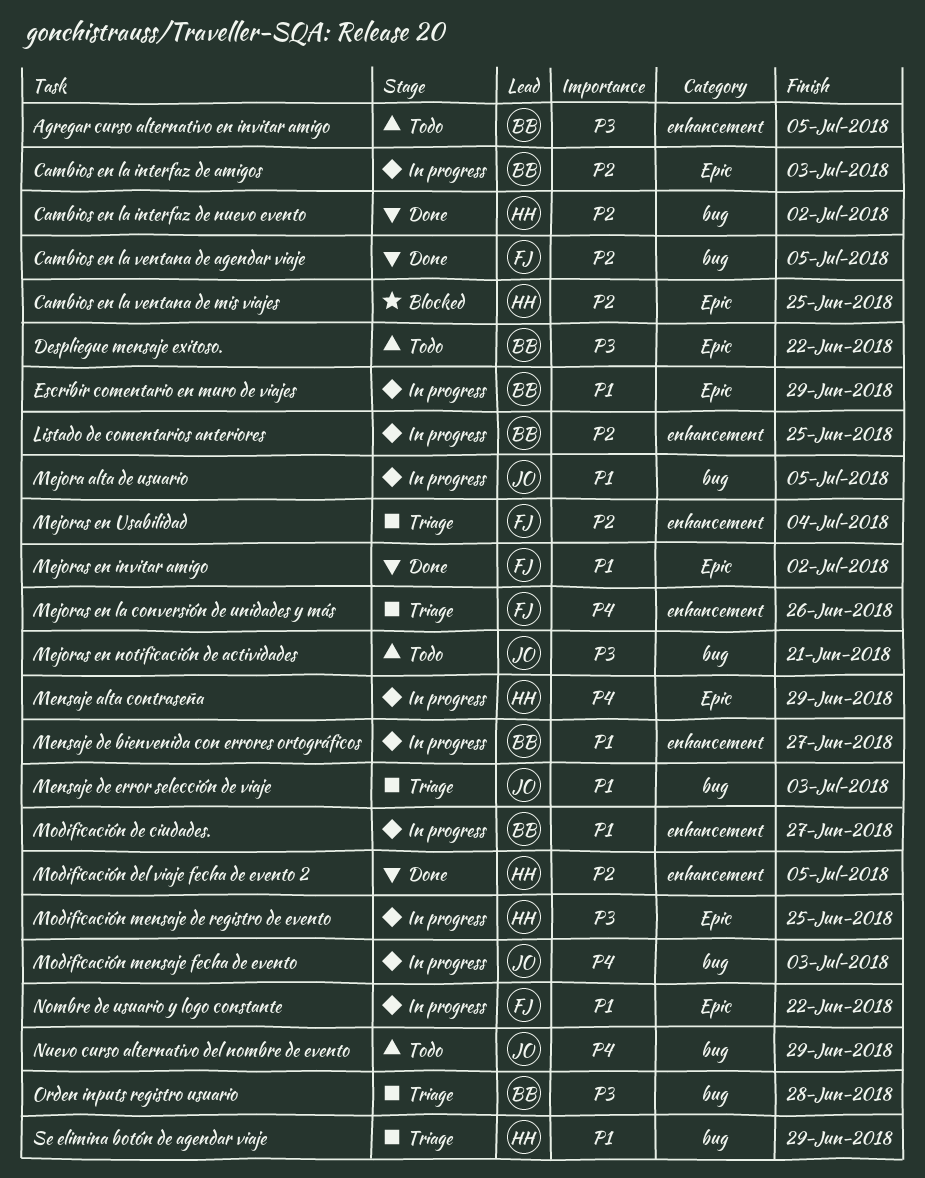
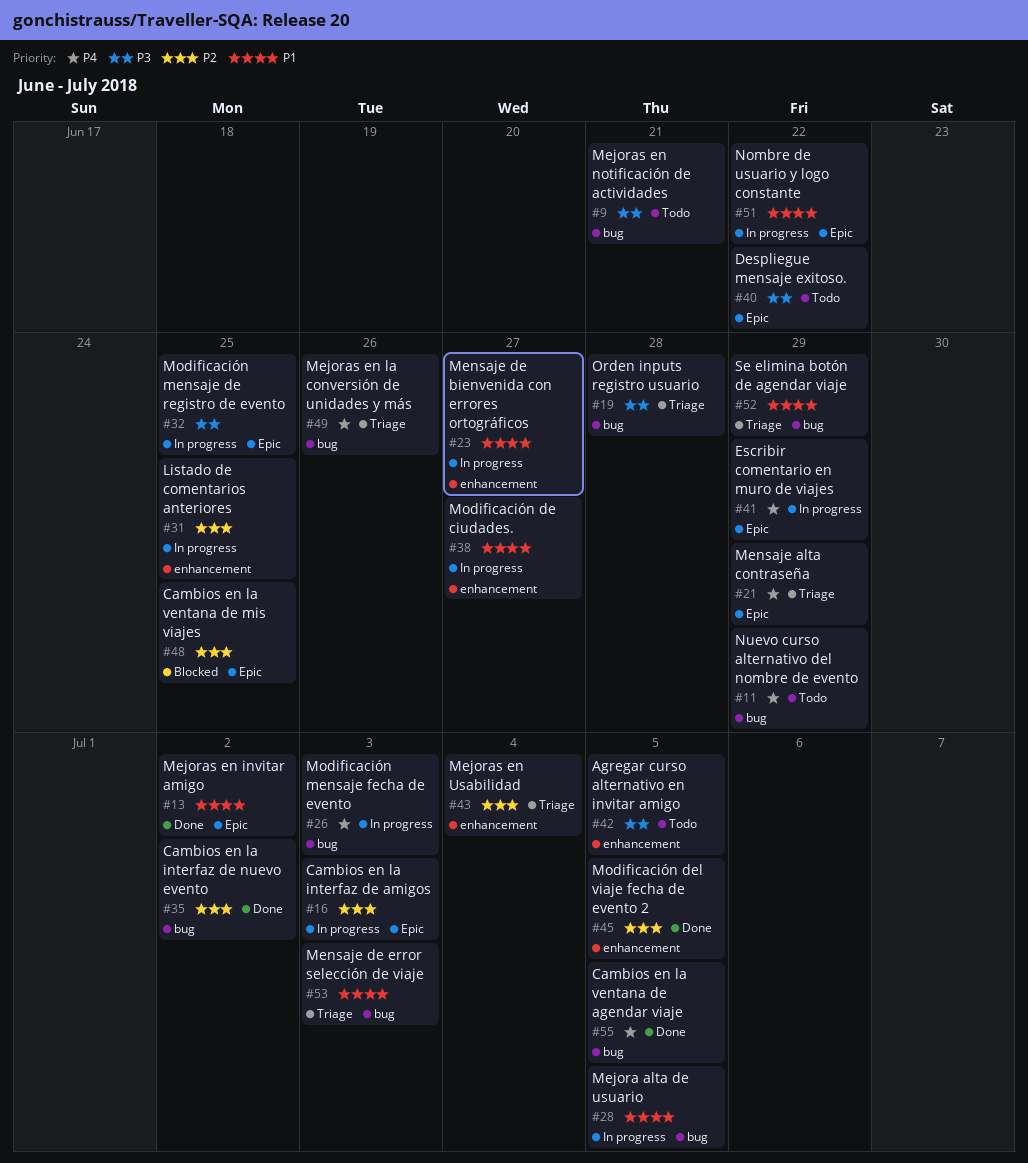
Cambios en la ventana de agendar viaje, priority: P2 -> P4
Escribir comentario en muro de viajes, priority: P1 -> P4
Mejoras en la conversión de unidades y más, label: enhancement -> bug
Mensaje alta contraseña, status: In progress -> Triage

